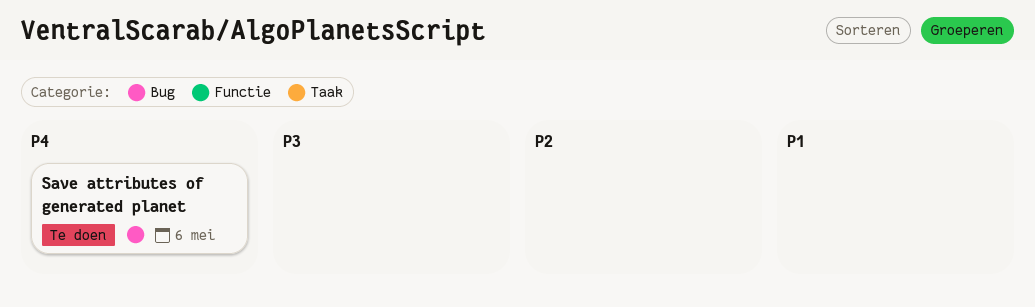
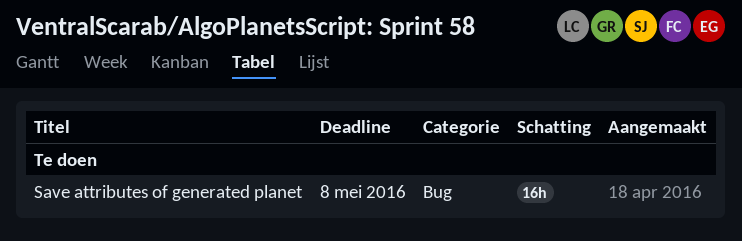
Save attributes of generated planet, due: May 6 -> May 8

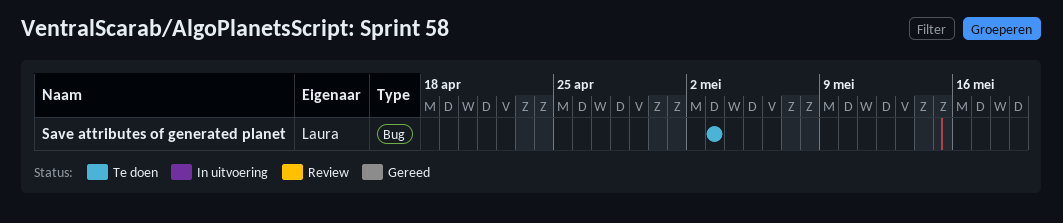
Save attributes of generated planet, due: May 8 -> May 3

